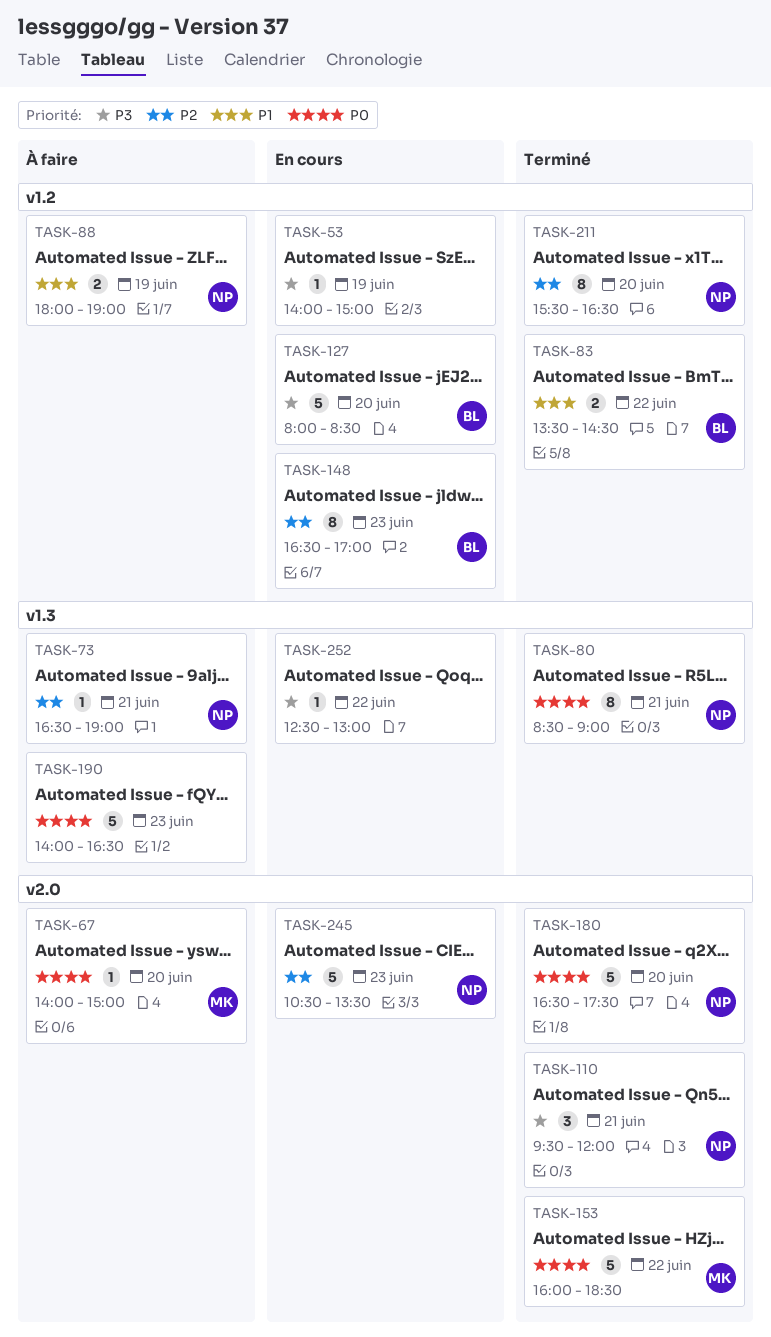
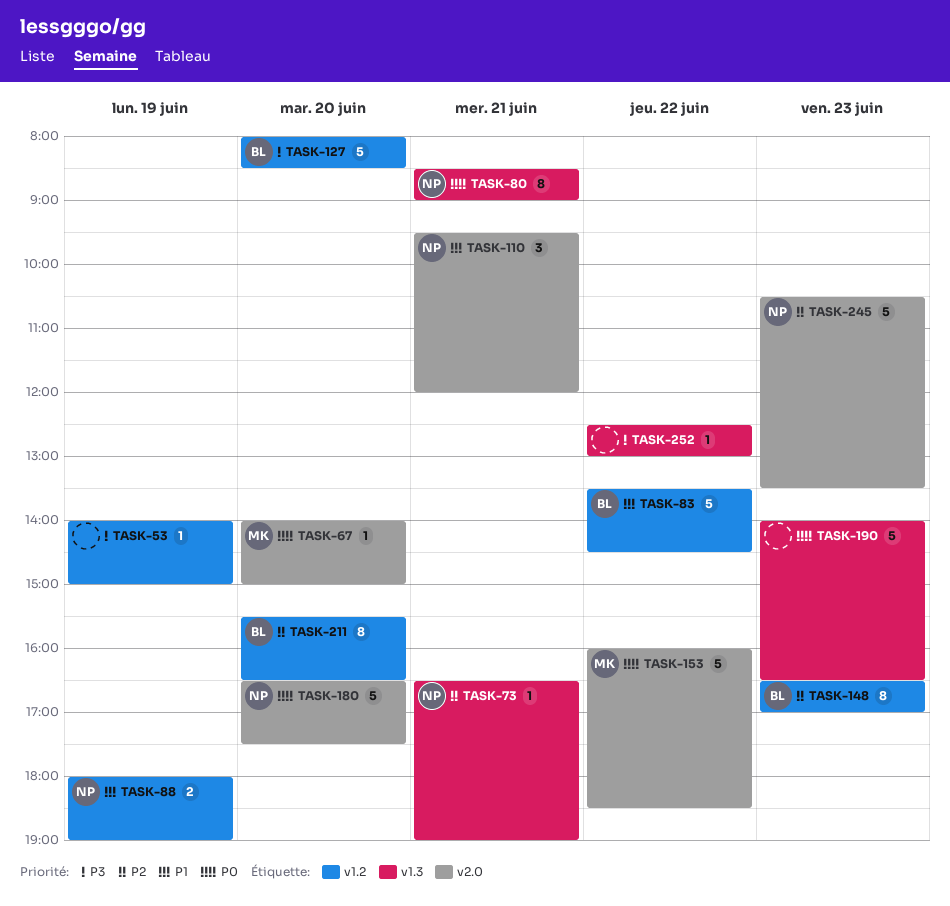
TASK-83, estimate: 2 -> 5
TASK-110, priority: P3 -> P1
TASK-211, owner: NP -> BL

